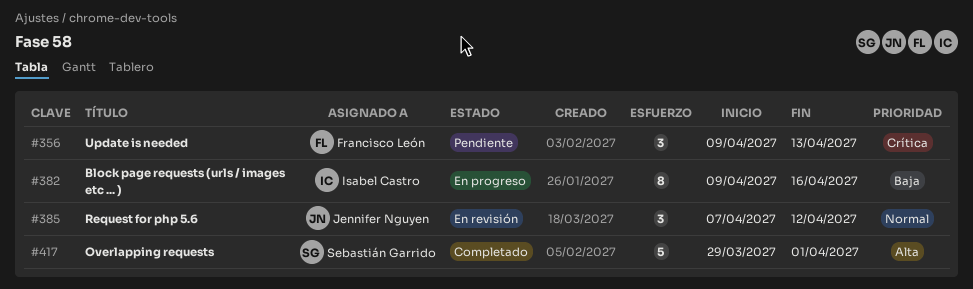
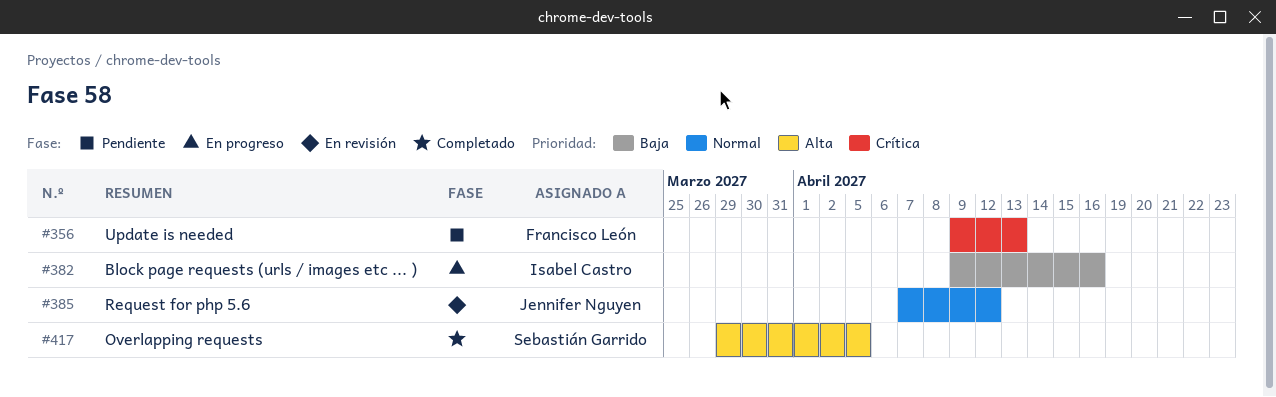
#417, due: Apr 1 -> Apr 5

